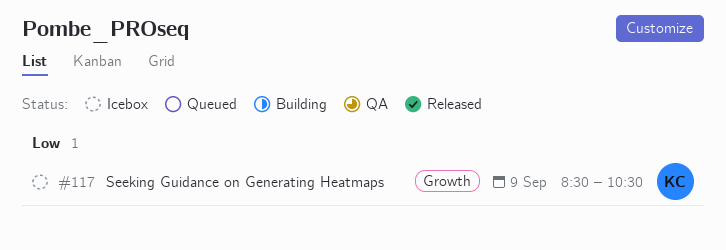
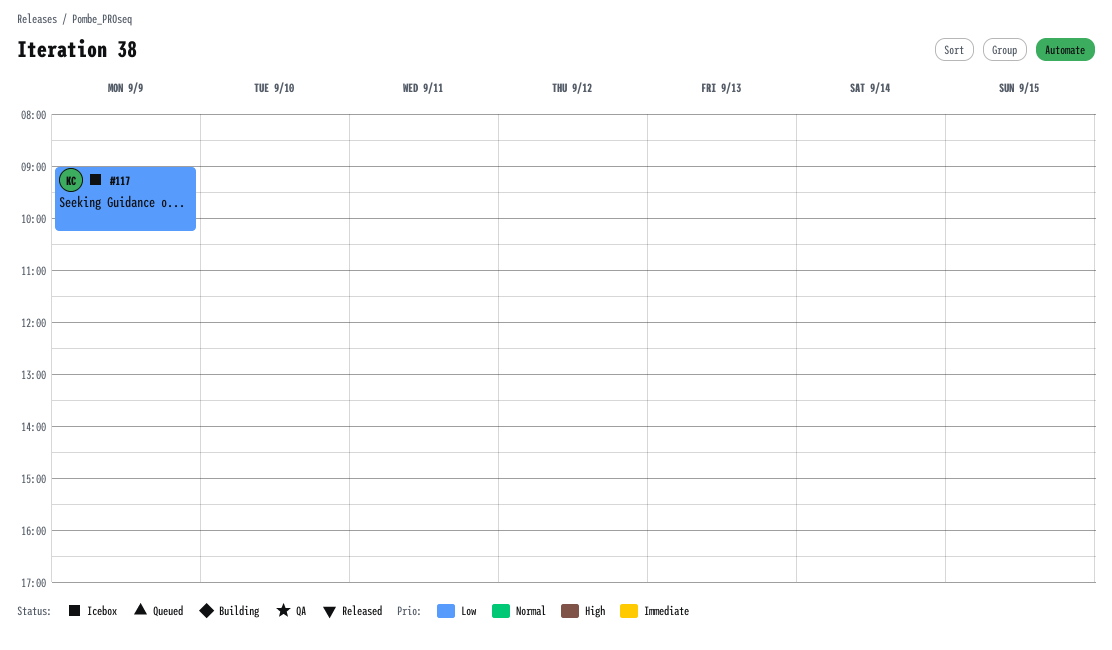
#117, begins: 08:30 -> 09:00
#117, ends: 10:30 -> 10:15

